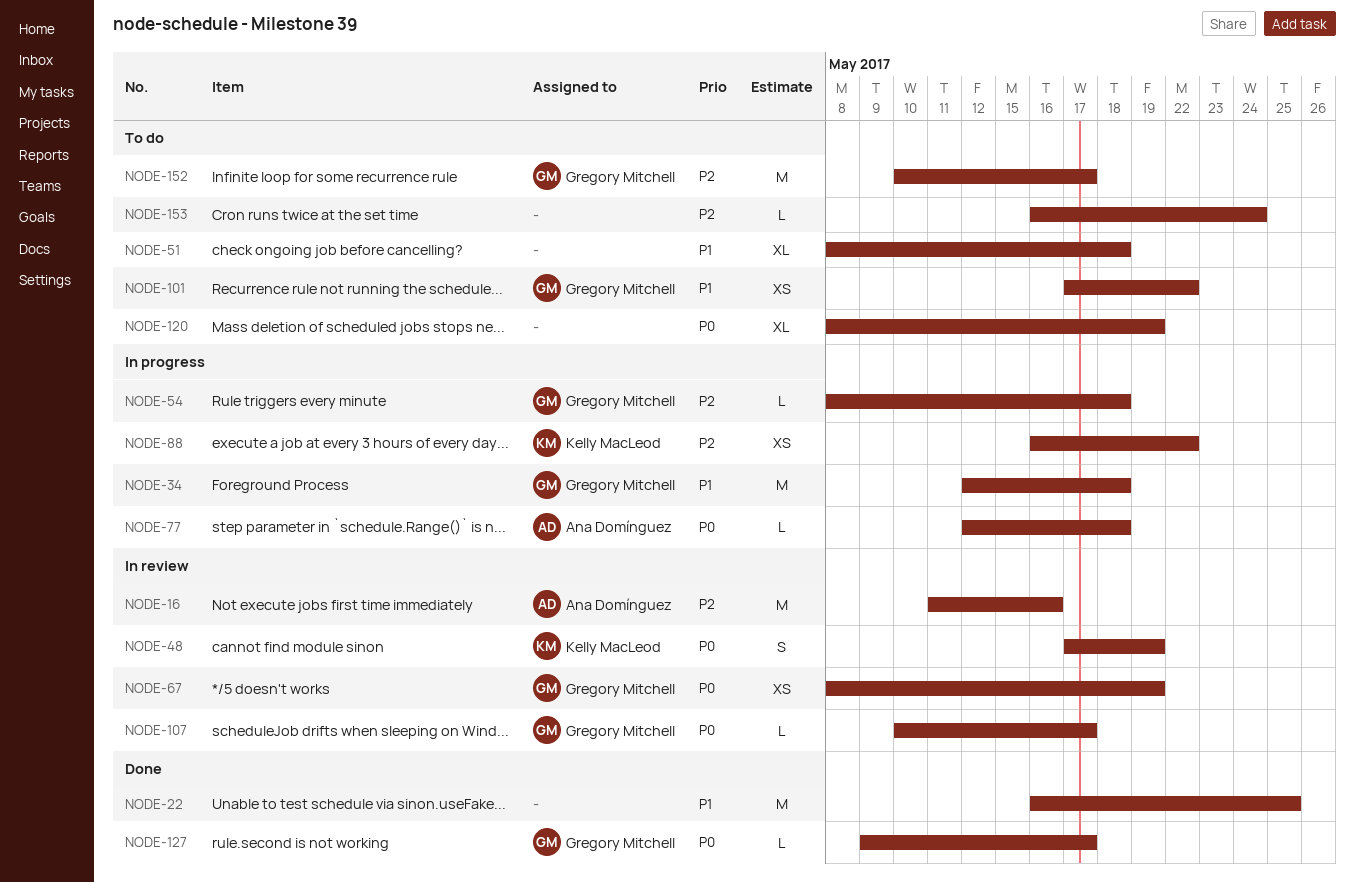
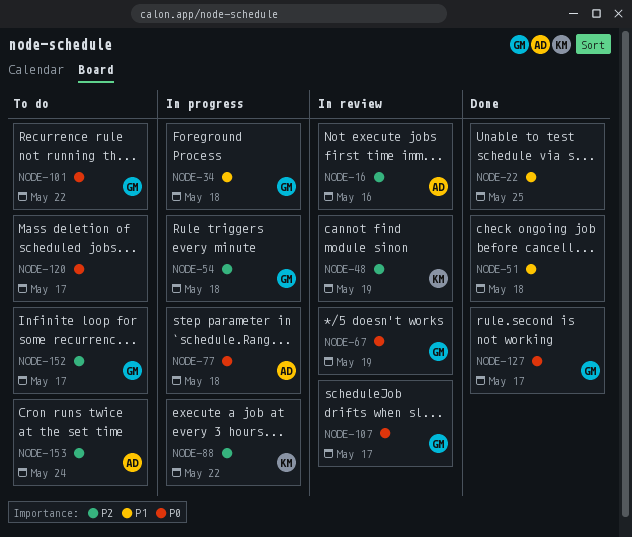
NODE-48, priority: P0 -> P2
NODE-51, status: To do -> Done
NODE-101, priority: P1 -> P0
NODE-120, due: May 19 -> May 17
NODE-153, owner: none -> Ana Domínguez

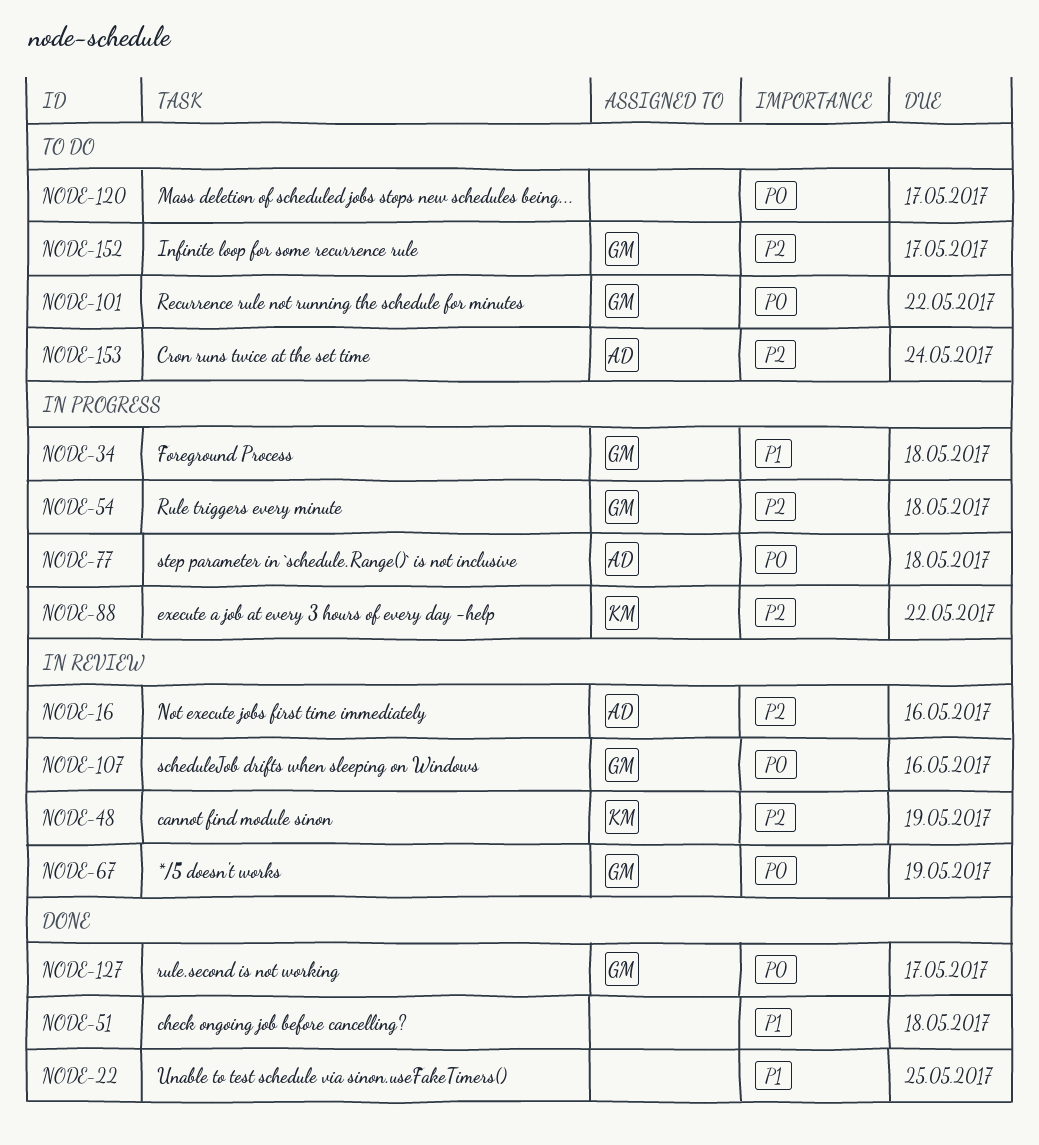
NODE-107, due: May 17 -> May 16

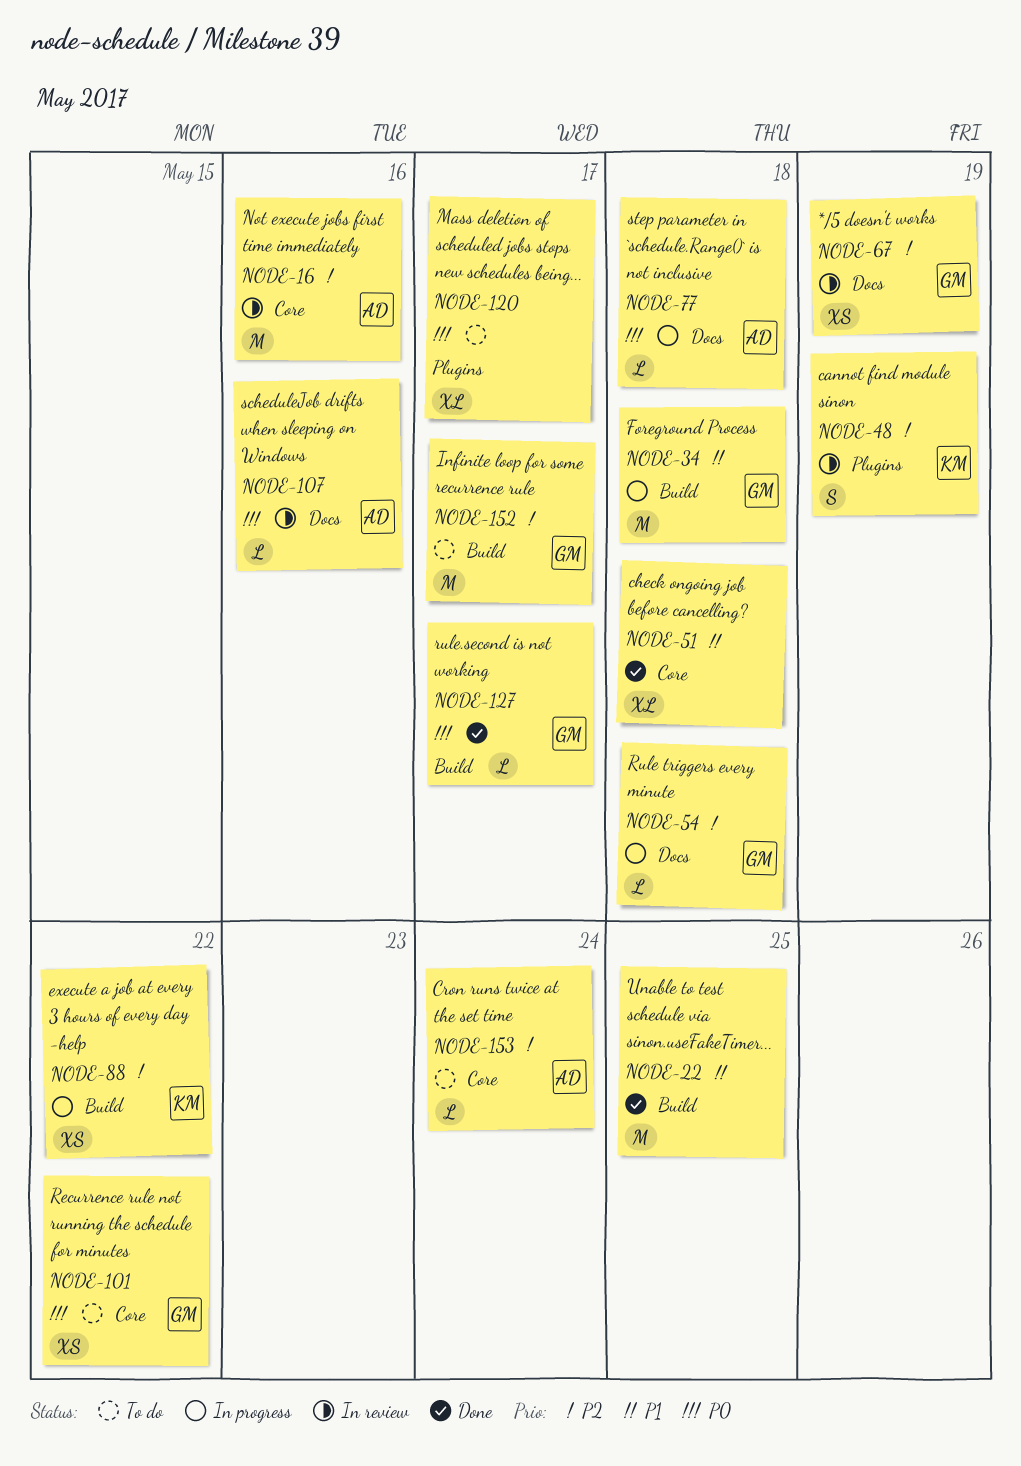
NODE-67, priority: P0 -> P2
NODE-107, owner: GM -> AD

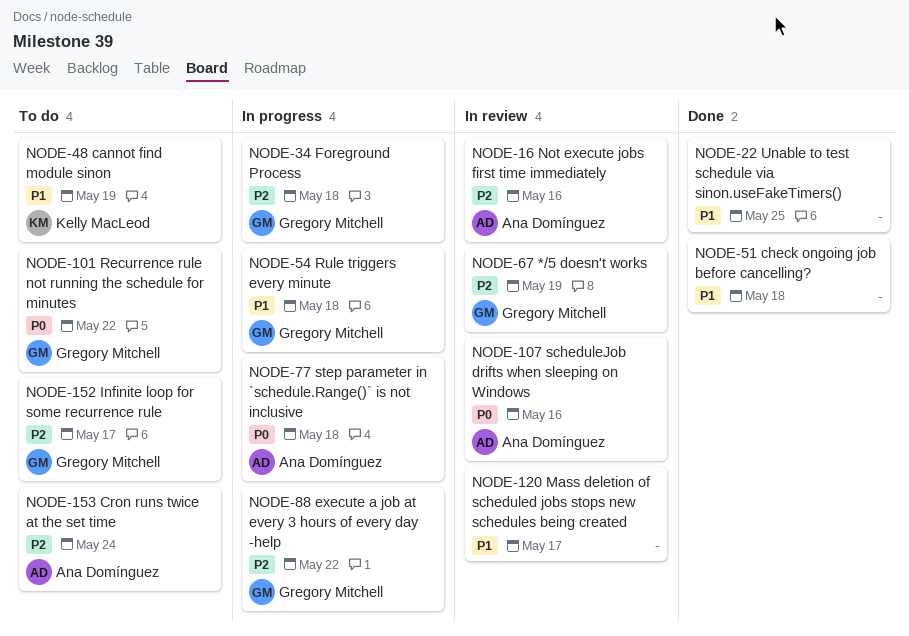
NODE-34, priority: P1 -> P2
NODE-48, status: In review -> To do
NODE-48, priority: P2 -> P1
NODE-54, priority: P2 -> P1
NODE-88, owner: Kelly MacLeod -> Gregory Mitchell
NODE-120, status: To do -> In review
NODE-120, priority: P0 -> P1
NODE-127: present -> none

